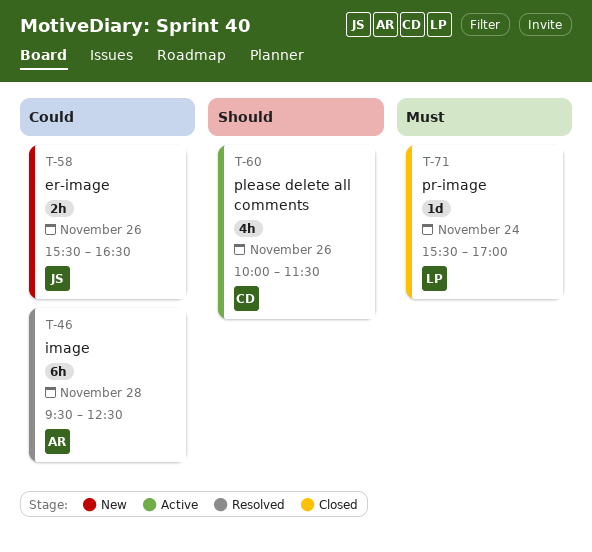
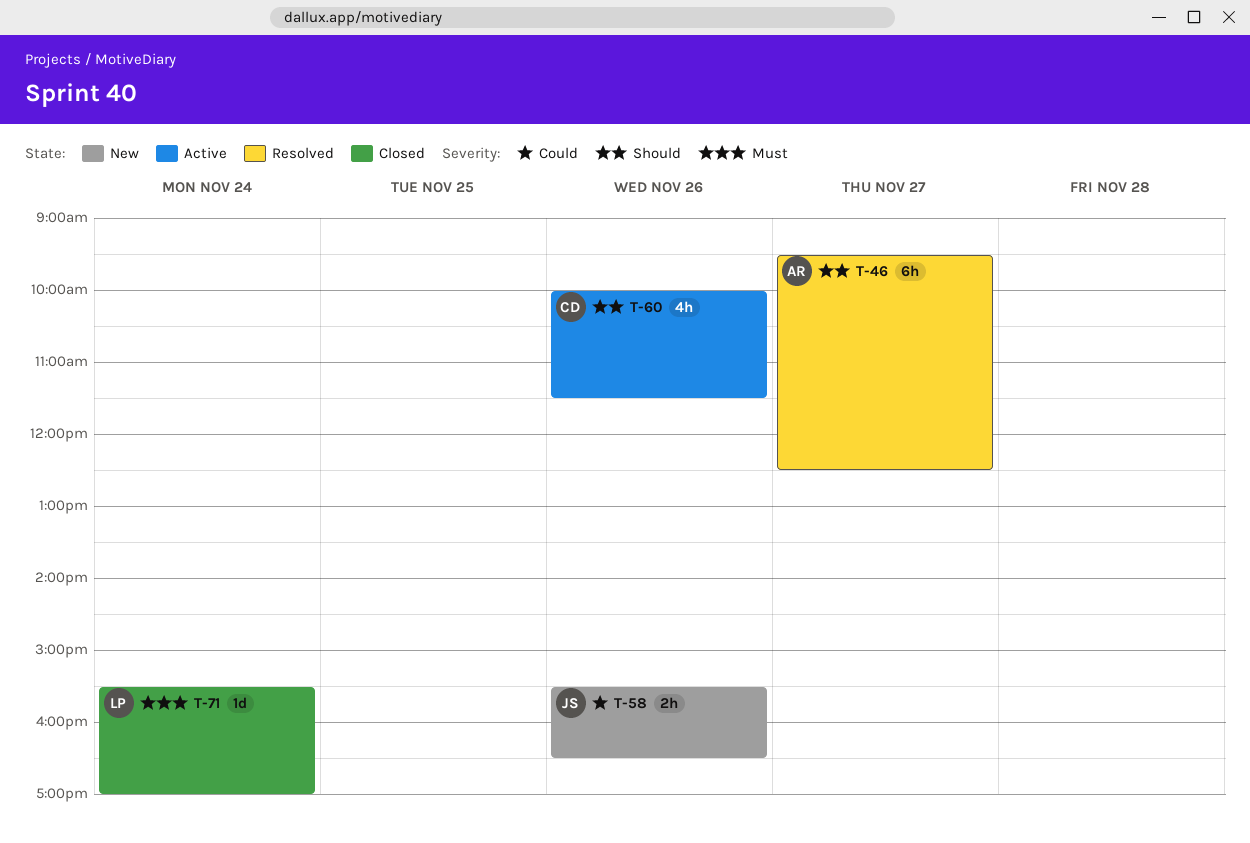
T-46, priority: Could -> Should
T-46, day: Nov 28 -> Nov 27

